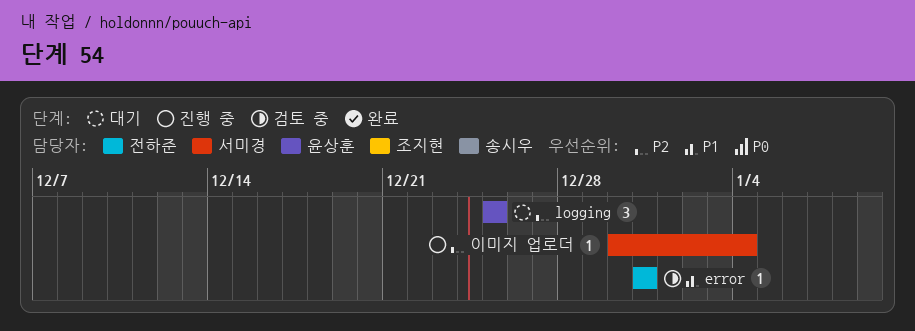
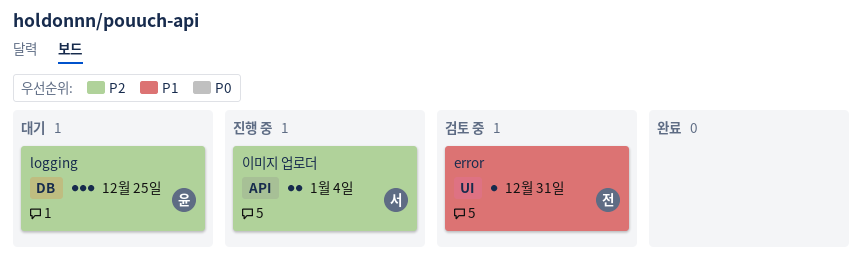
이미지 업로더, estimate: 1 -> 2

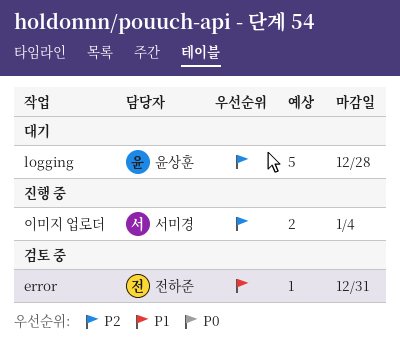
logging, estimate: 3 -> 5
logging, due: Dec 25 -> Dec 28

